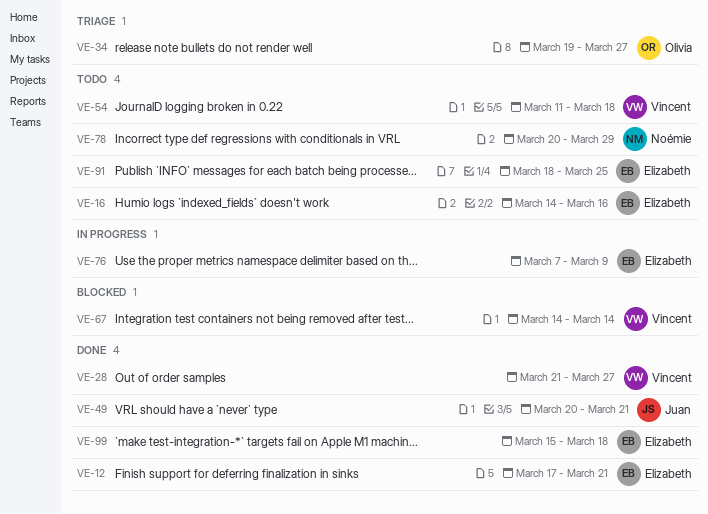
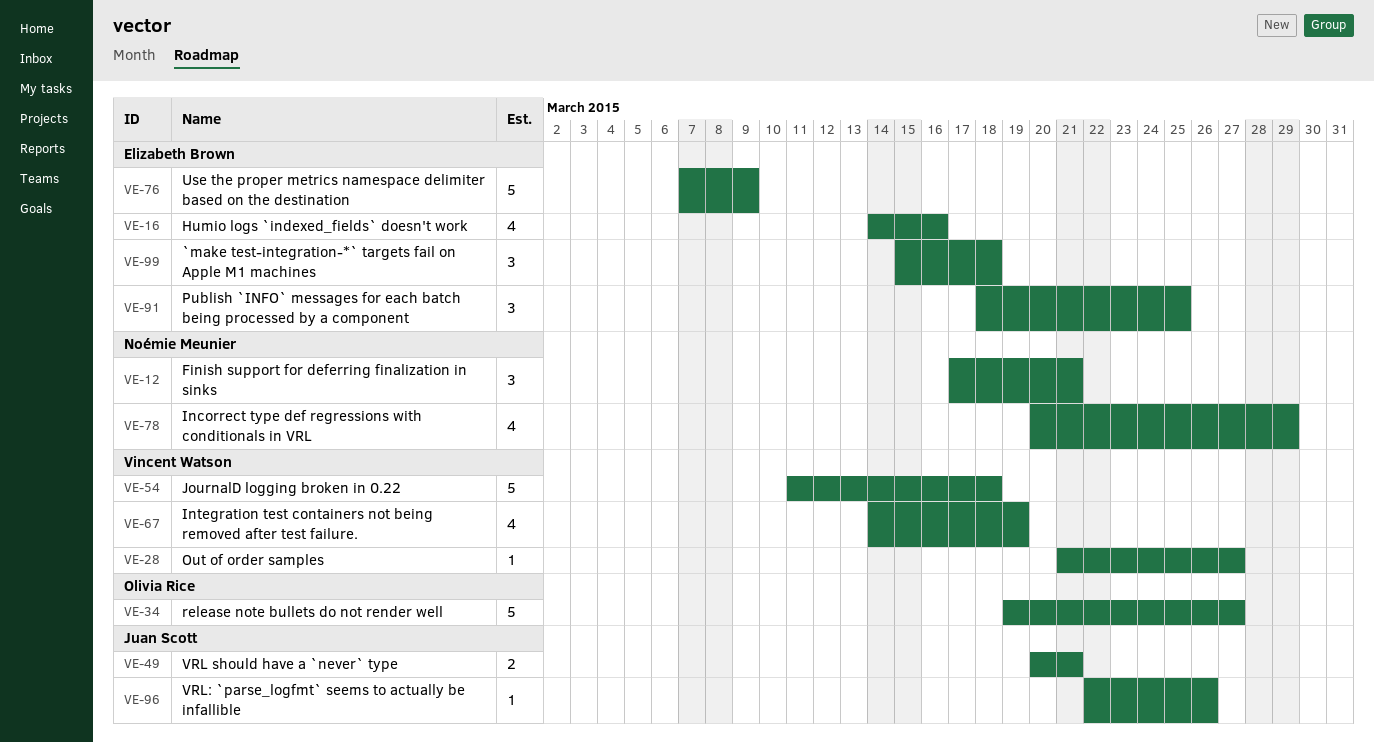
VE-12, owner: Elizabeth Brown -> Noémie Meunier
VE-67, due: Mar 14 -> Mar 19
VE-96: none -> present

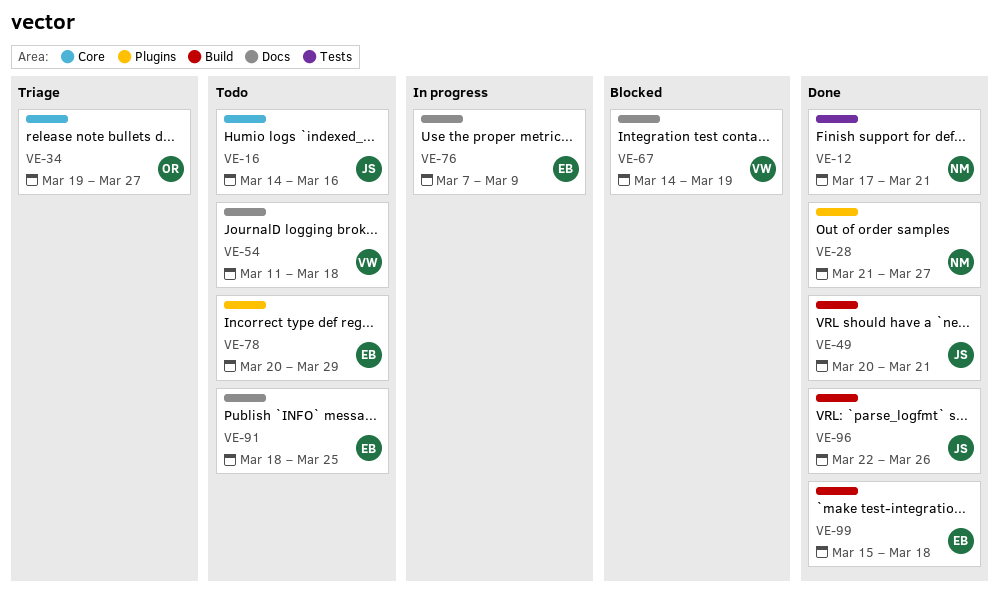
VE-16, owner: Elizabeth Brown -> Juan Scott
VE-28, owner: Vincent Watson -> Noémie Meunier
VE-78, owner: Noémie Meunier -> Elizabeth Brown

